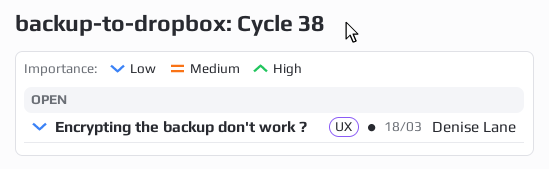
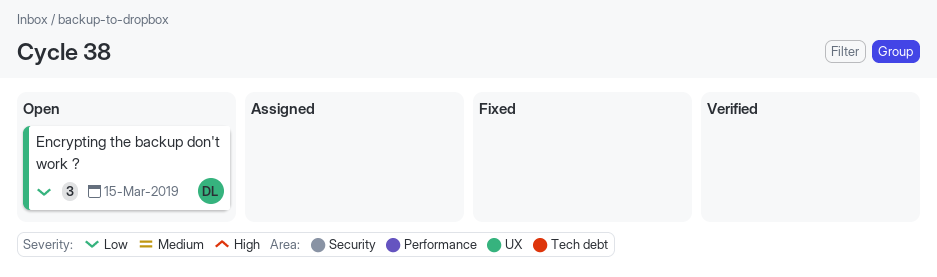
Encrypting the backup don't work ?, estimate: 1 -> 3
Encrypting the backup don't work ?, due: Mar 18 -> Mar 15

